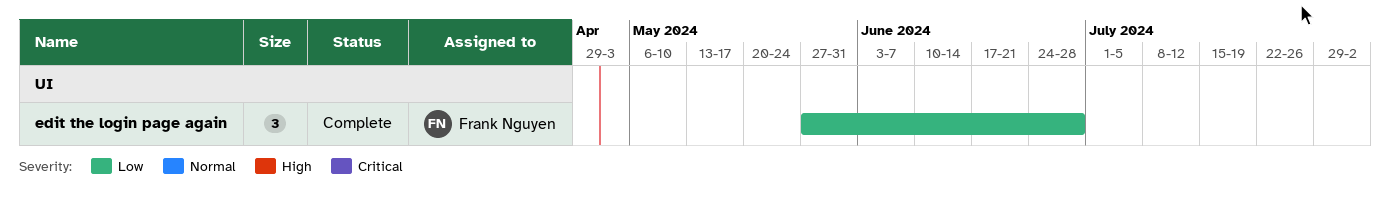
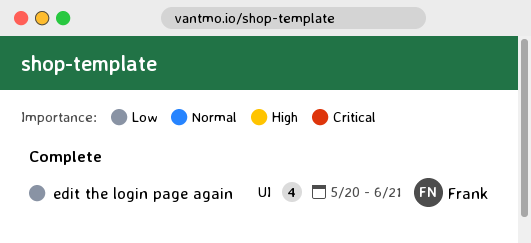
edit the login page again, estimate: 3 -> 4
edit the login page again, start: May 27 -> May 20
edit the login page again, due: Jun 28 -> Jun 21

